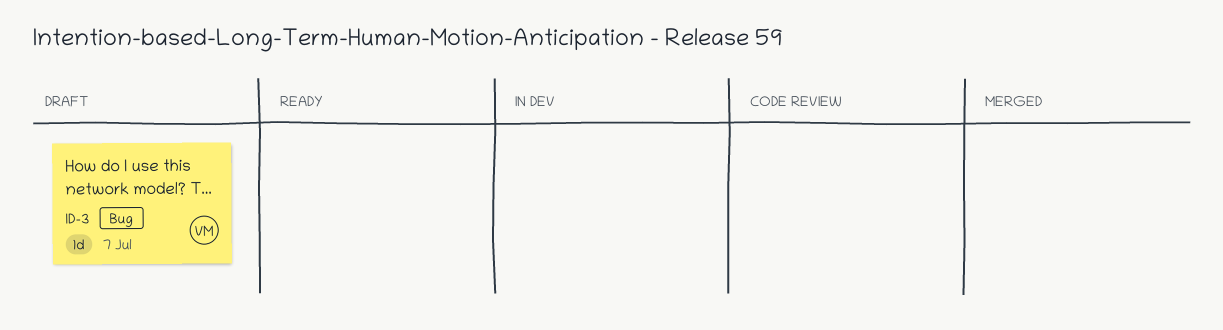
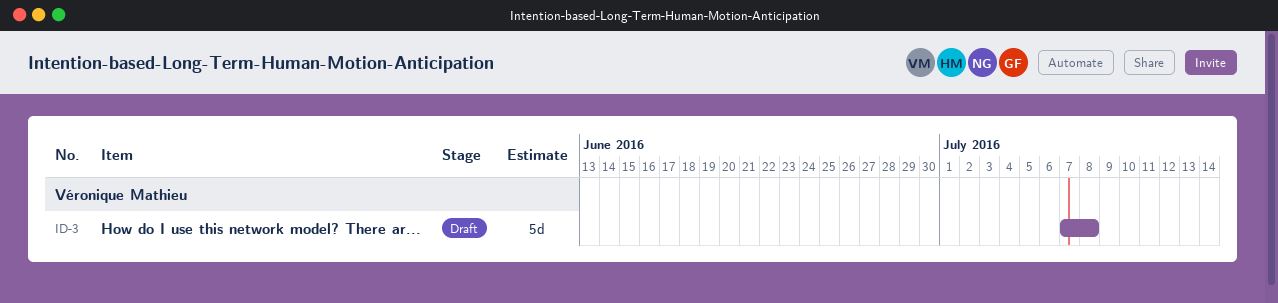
ID-3, estimate: 1d -> 5d
ID-3, due: Jul 7 -> Jul 8

